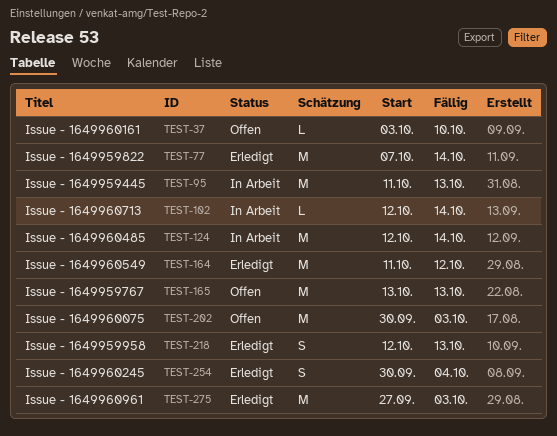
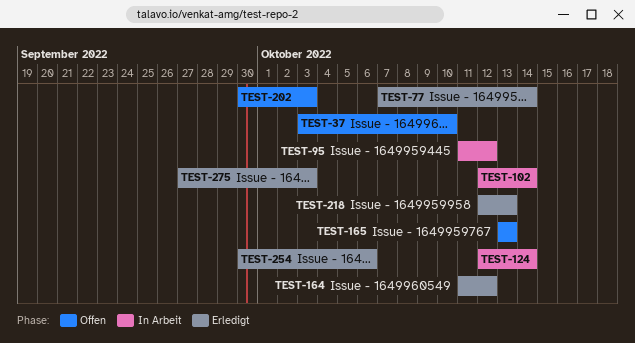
TEST-95, due: Oct 13 -> Oct 12
TEST-254, due: Oct 4 -> Oct 6

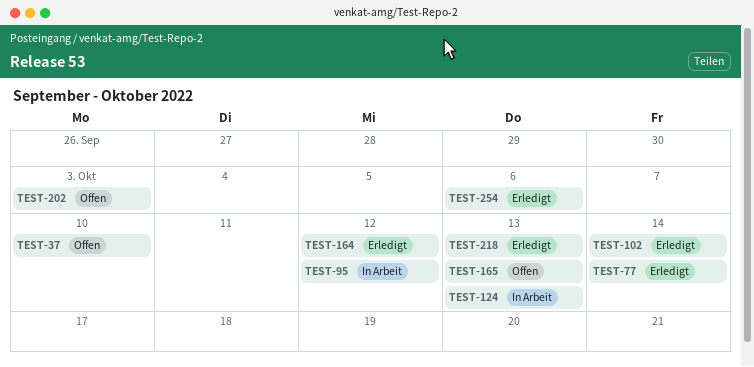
TEST-102, status: In Arbeit -> Erledigt
TEST-124, due: Oct 14 -> Oct 13
TEST-275: present -> none

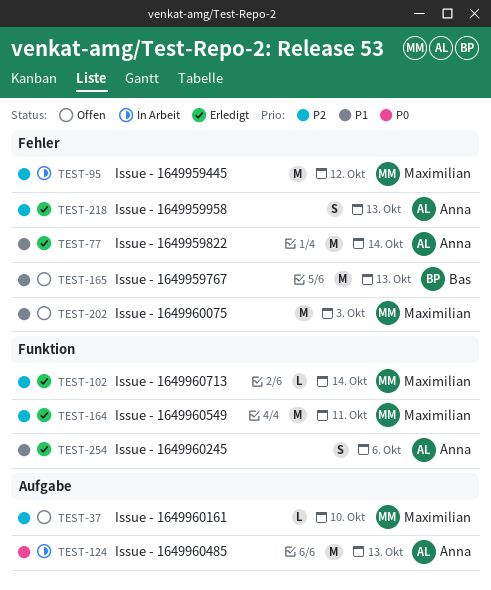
TEST-164, due: Oct 12 -> Oct 11

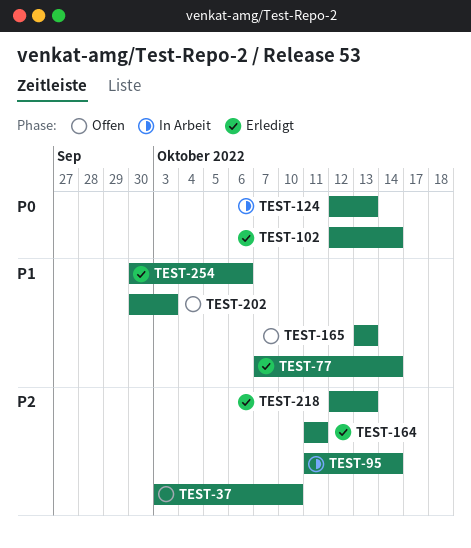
TEST-95, due: Oct 12 -> Oct 14
TEST-102, priority: P2 -> P0

